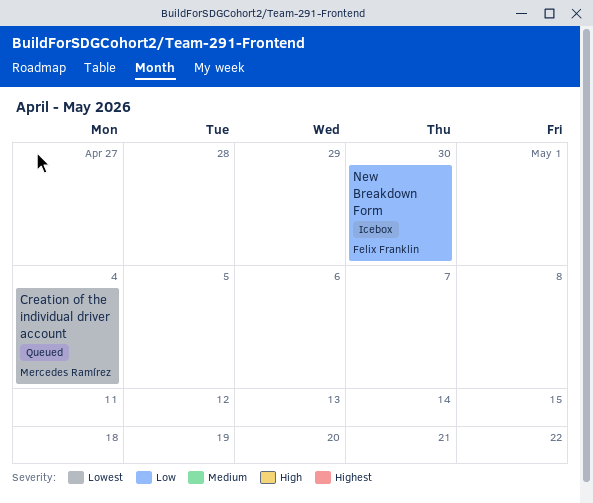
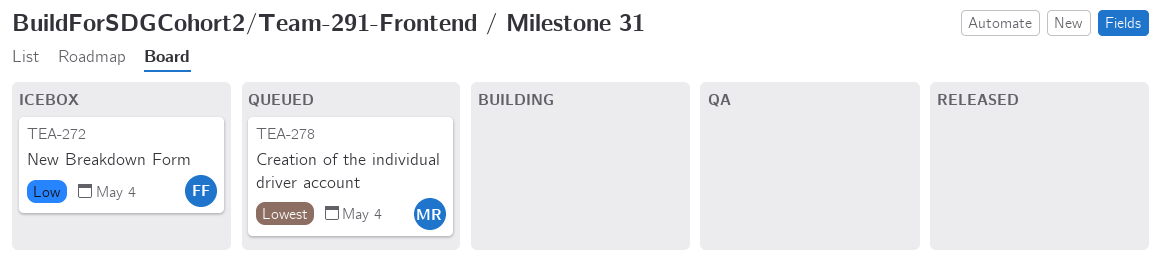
New Breakdown Form, due: Apr 30 -> May 4

